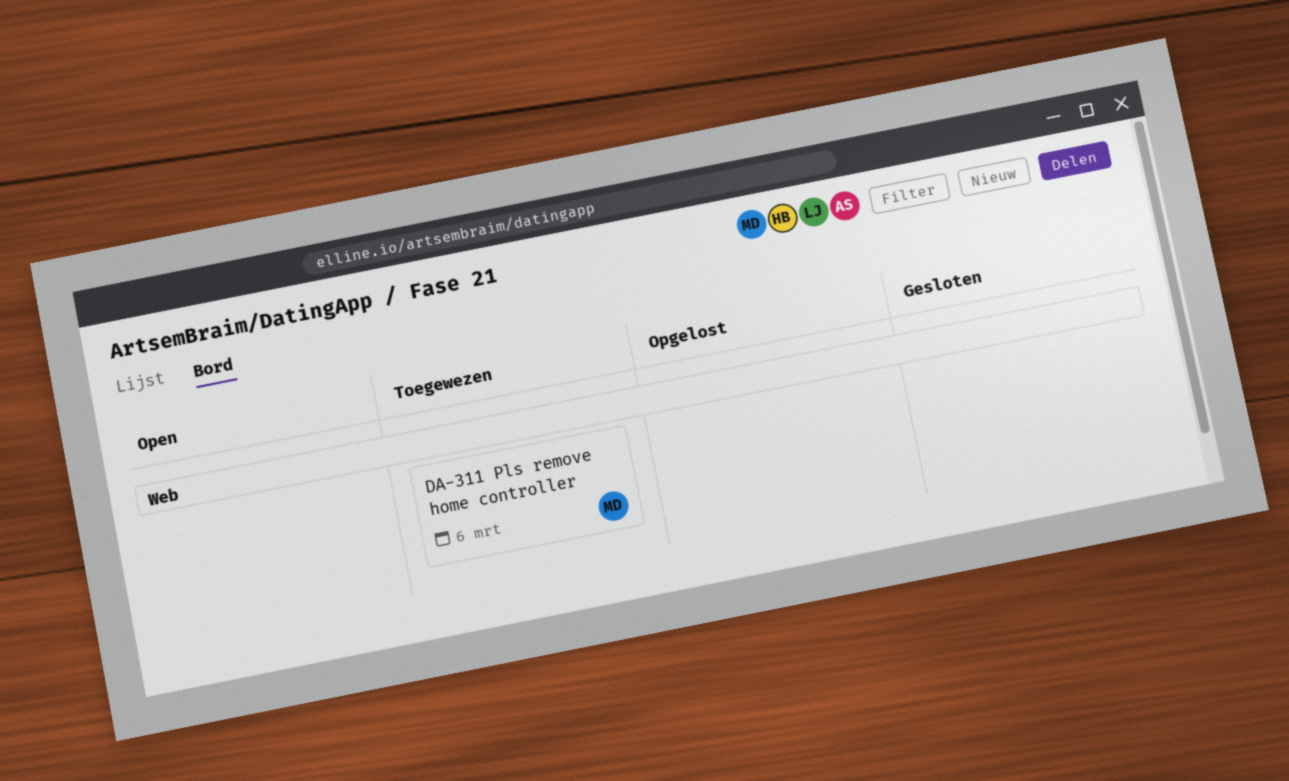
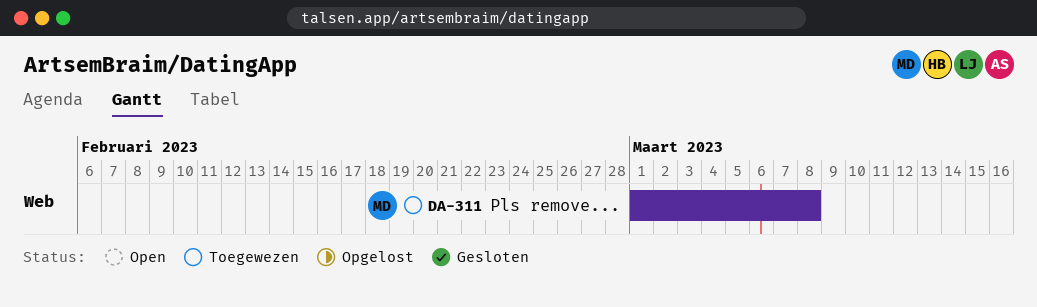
DA-311, due: Mar 6 -> Mar 8

